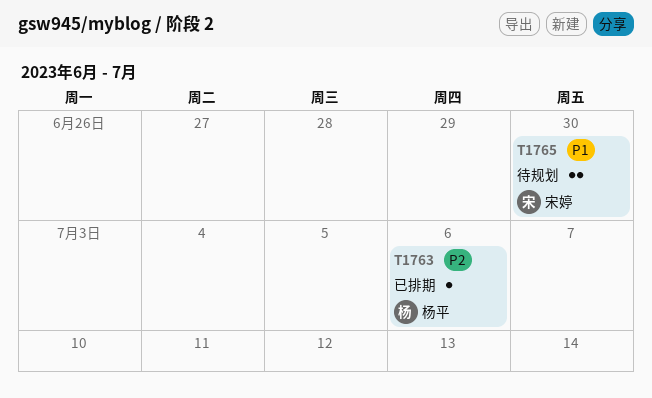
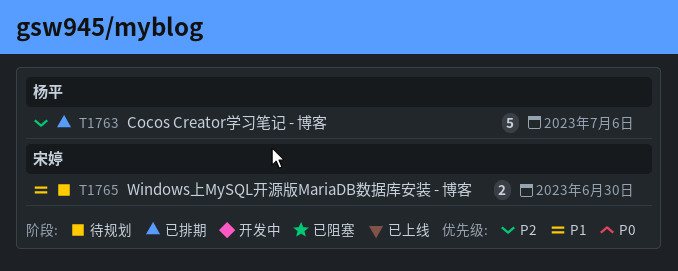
T1763, estimate: 1 -> 5

